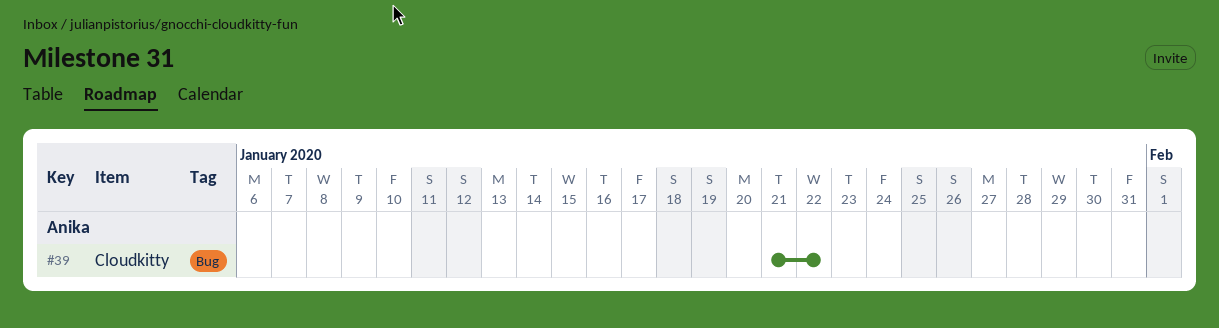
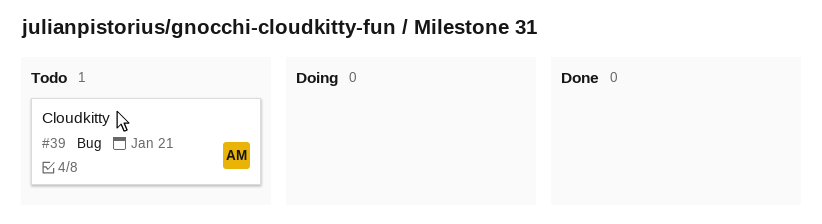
#39, due: Jan 22 -> Jan 21

